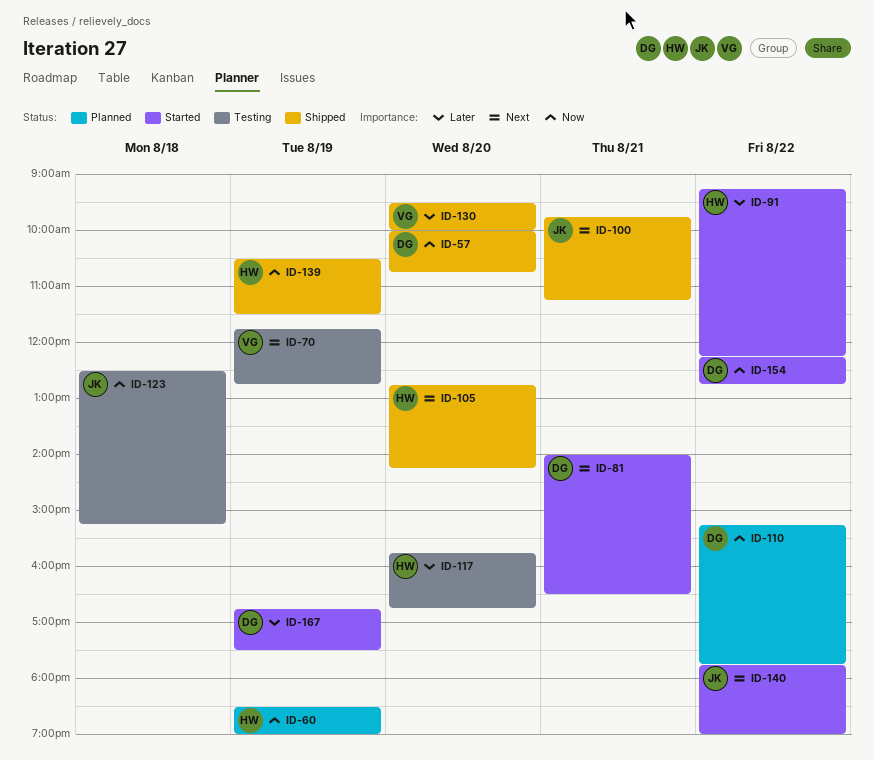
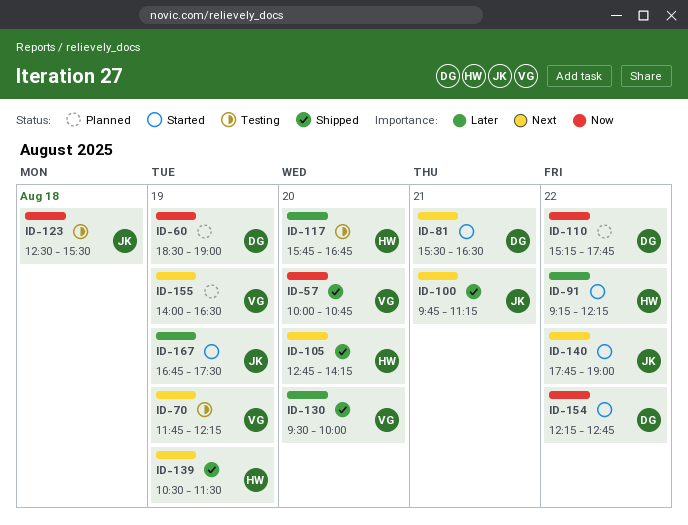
ID-57, owner: DG -> VG
ID-60, owner: HW -> DG
ID-70, ends: 12:45 -> 12:15
ID-81, begins: 14:00 -> 15:30
ID-123, ends: 15:15 -> 15:30
ID-139, priority: Now -> Next
ID-155: none -> present
ID-167, owner: DG -> JK

